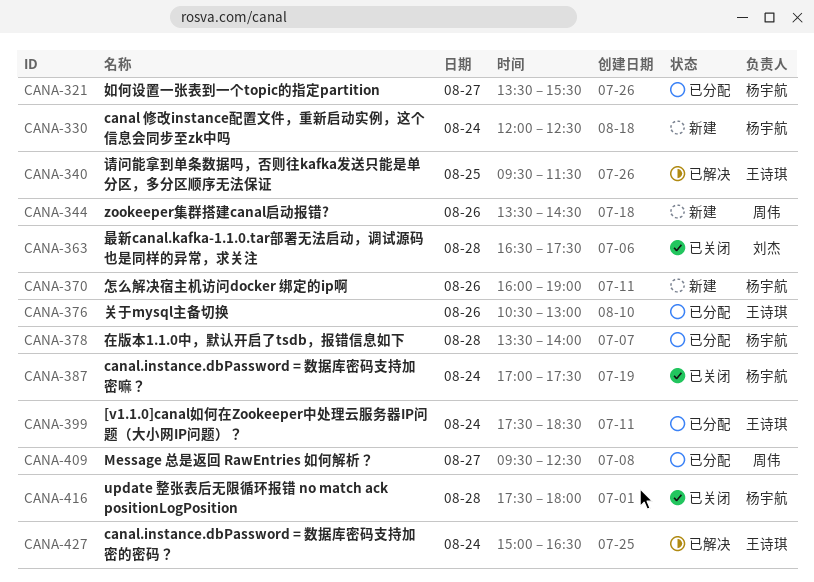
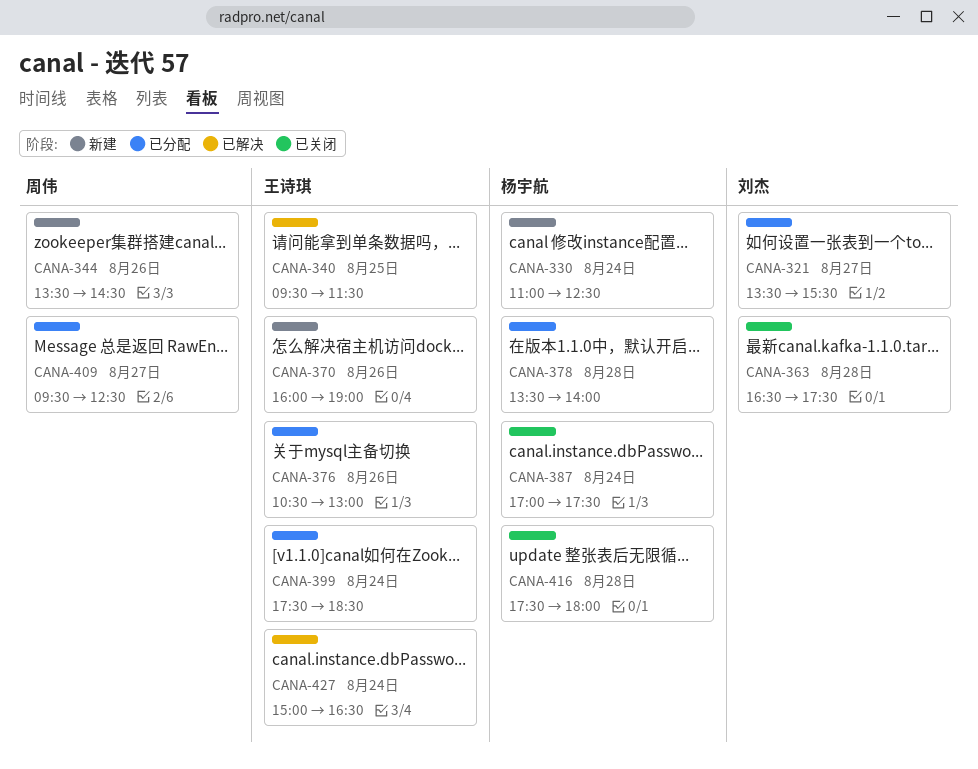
CANA-321, owner: 杨宇航 -> 刘杰
CANA-330, begins: 12:00 -> 11:00
CANA-370, owner: 杨宇航 -> 王诗琪

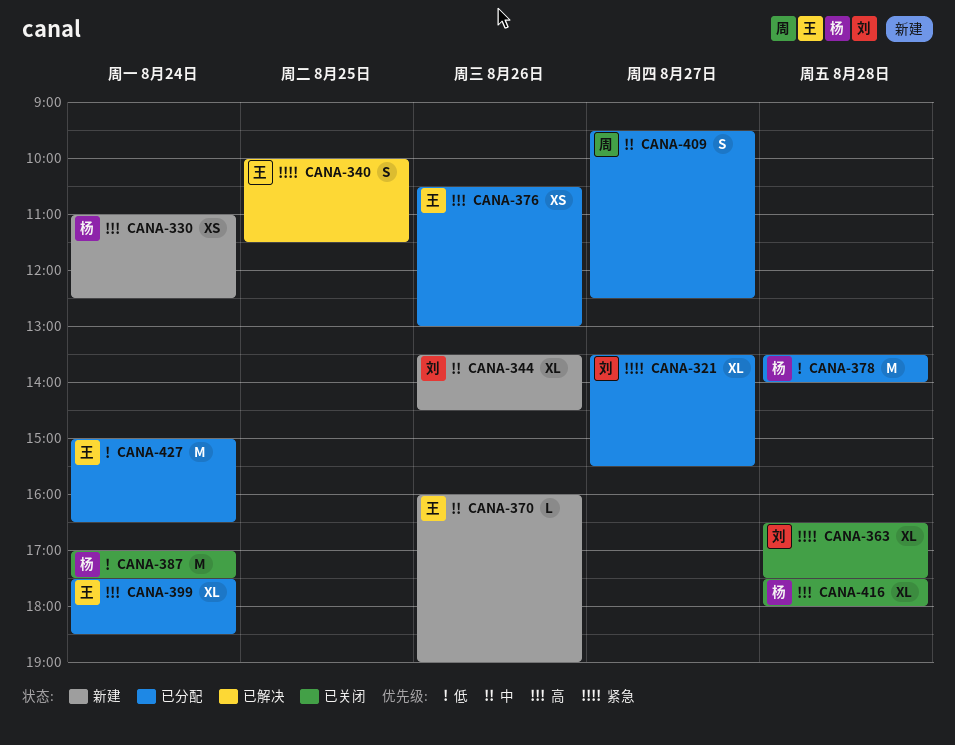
CANA-340, begins: 09:30 -> 10:00
CANA-344, owner: 周伟 -> 刘杰
CANA-427, status: 已解决 -> 已分配

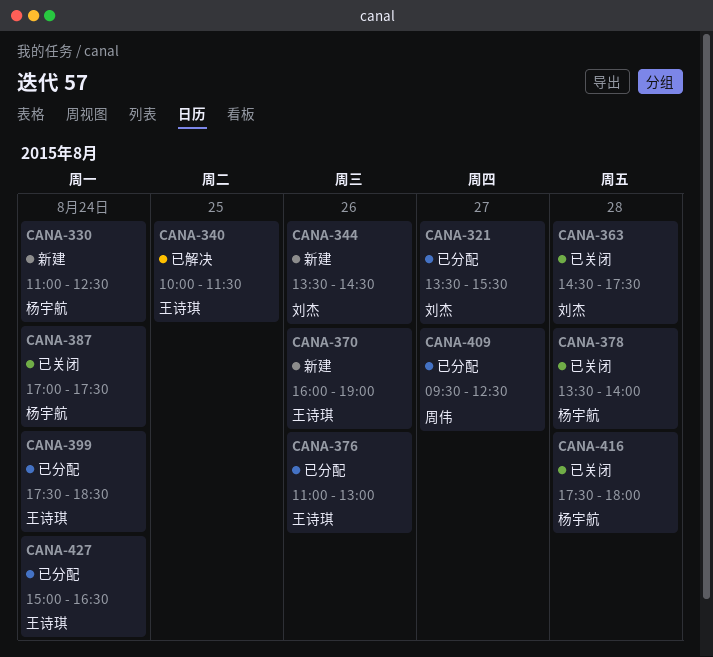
CANA-363, begins: 16:30 -> 14:30
CANA-376, begins: 10:30 -> 11:00
CANA-378, status: 已分配 -> 已关闭

